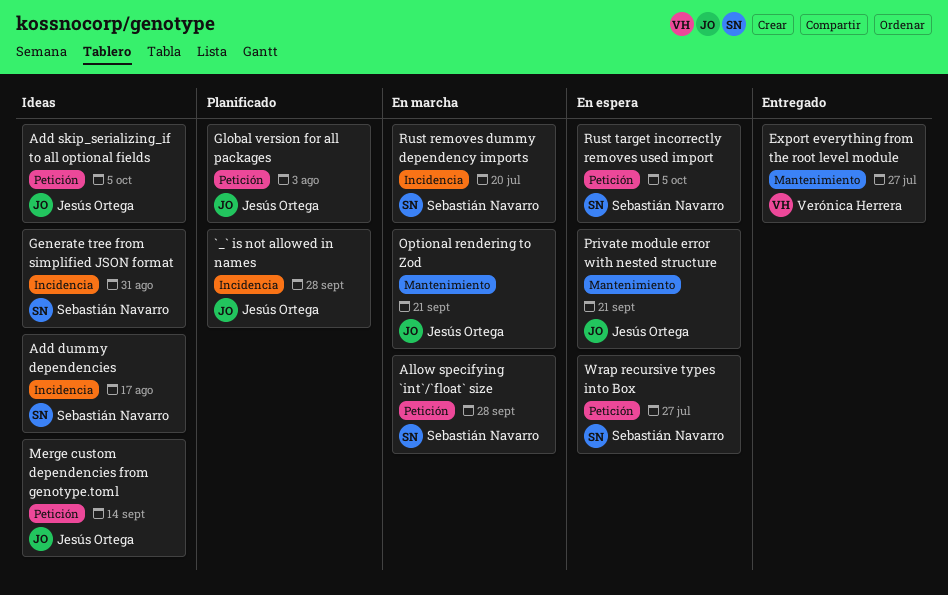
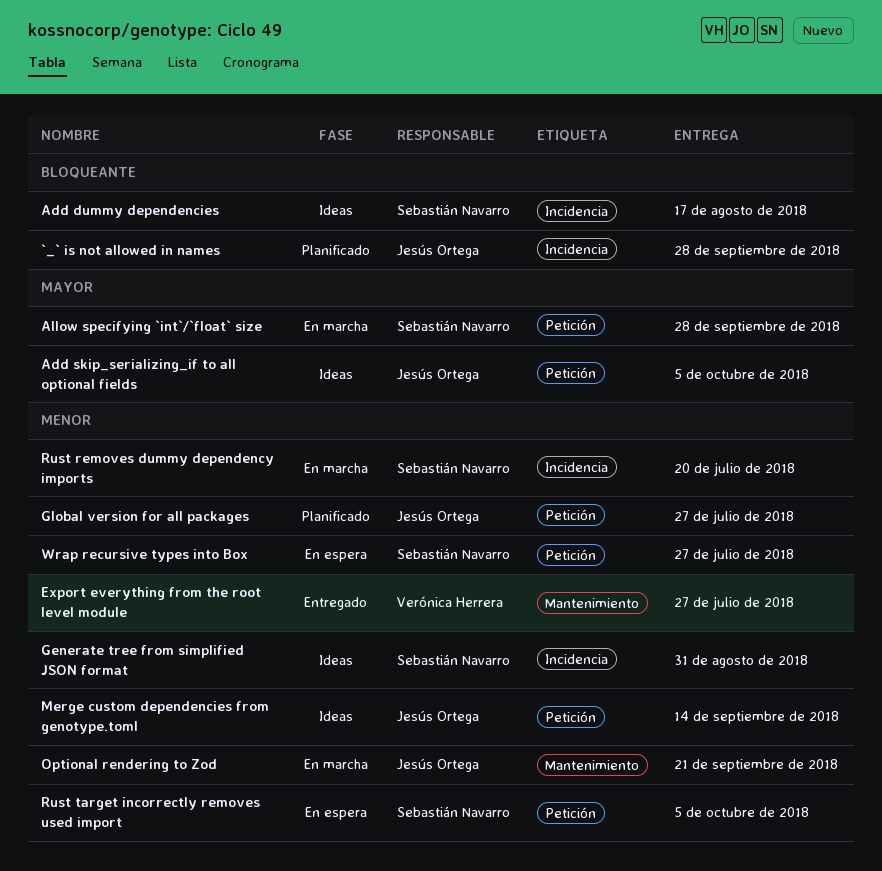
Global version for all packages, due: Aug 3 -> Jul 27
Private module error with nested structure: present -> none

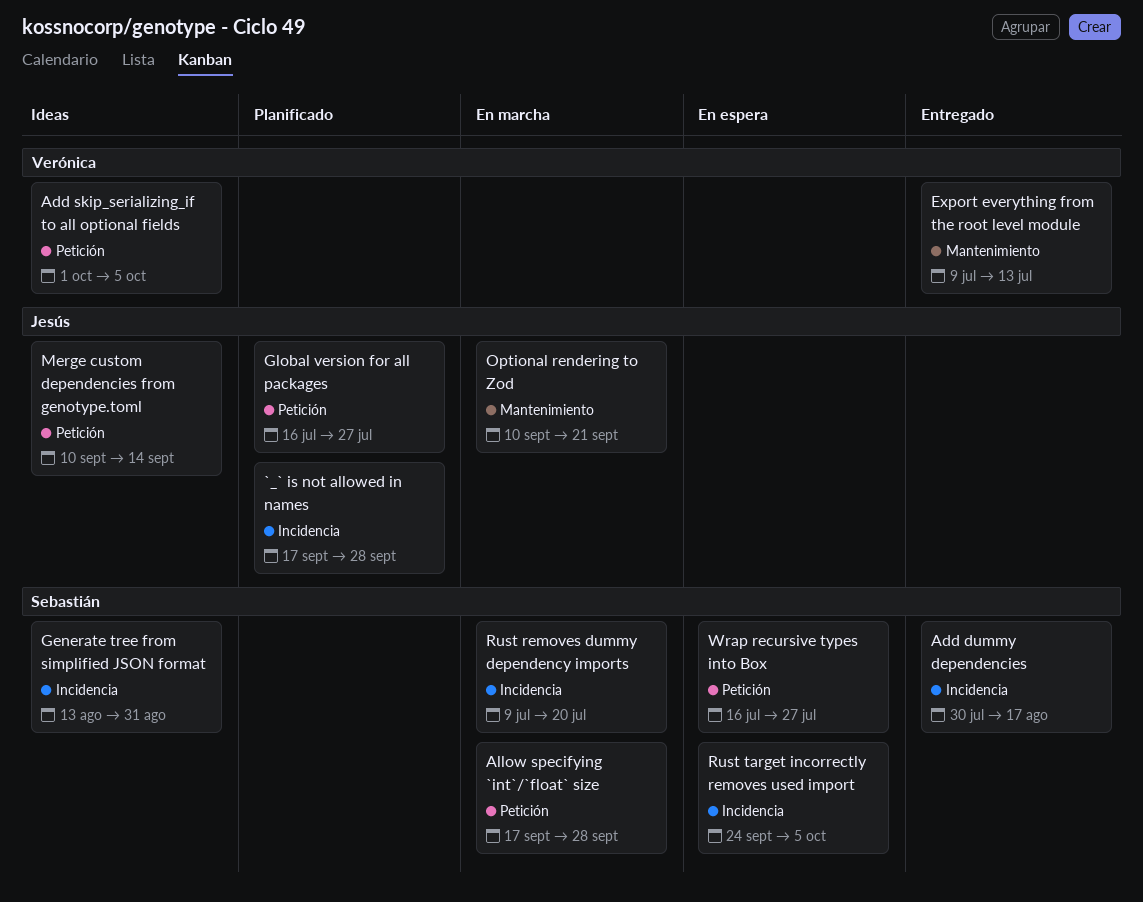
Add dummy dependencies, status: Ideas -> Entregado
Add skip_serializing_if to all optional fields, owner: Jesús Ortega -> Verónica Herrera
Export everything from the root level module, due: Jul 27 -> Jul 13
Rust target incorrectly removes used import, label: Petición -> Incidencia

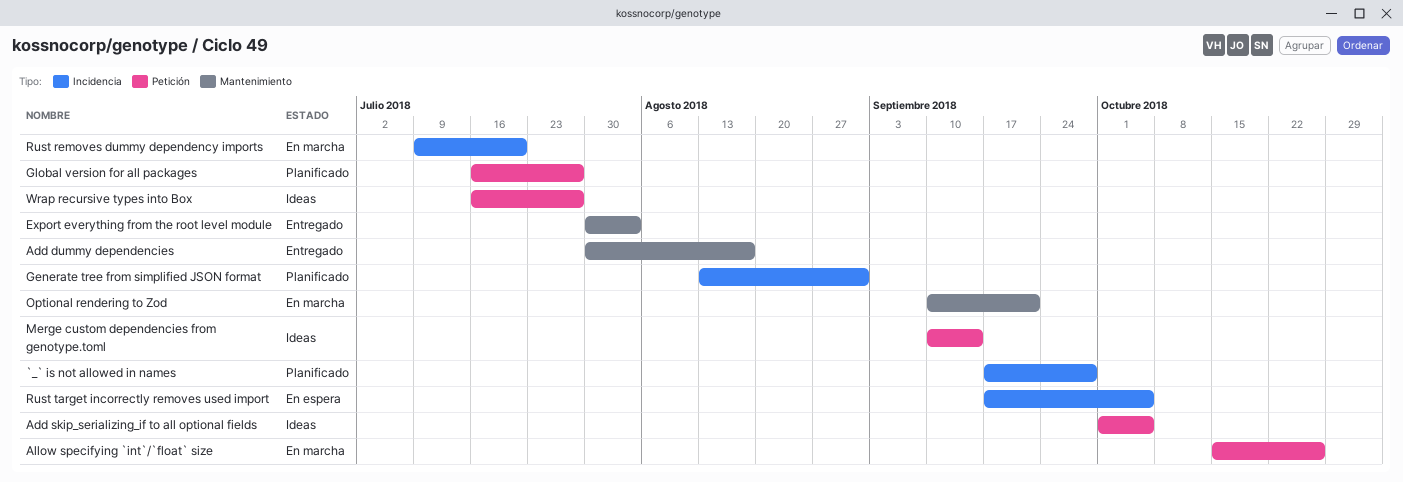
Add dummy dependencies, label: Incidencia -> Mantenimiento
Allow specifying `int`/`float` size, start: Sep 17 -> Oct 15
Allow specifying `int`/`float` size, due: Sep 28 -> Oct 26
Export everything from the root level module, start: Jul 9 -> Jul 30
Export everything from the root level module, due: Jul 13 -> Aug 3
Generate tree from simplified JSON format, status: Ideas -> Planificado
Rust target incorrectly removes used import, start: Sep 24 -> Sep 17
Wrap recursive types into Box, status: En espera -> Ideas

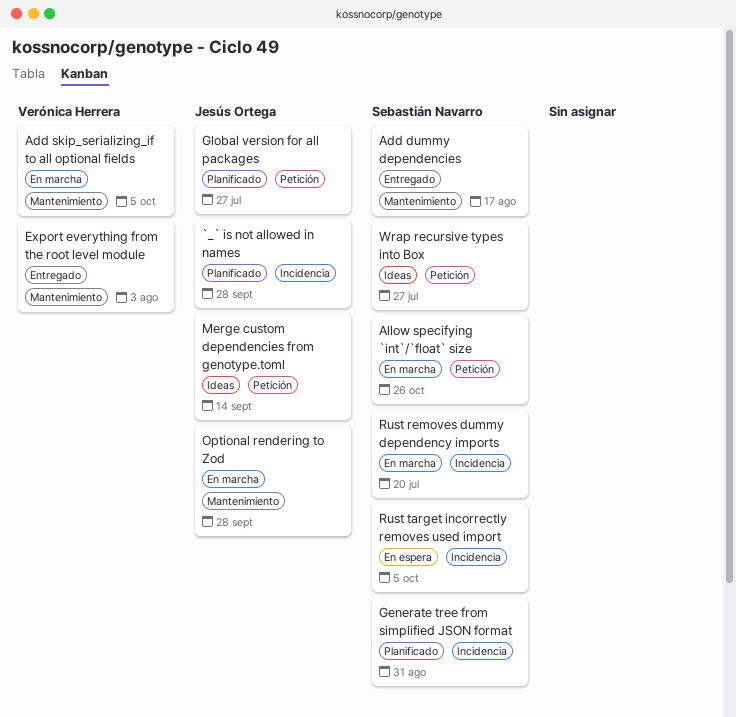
Add skip_serializing_if to all optional fields, status: Ideas -> En marcha
Add skip_serializing_if to all optional fields, label: Petición -> Mantenimiento
Optional rendering to Zod, due: Sep 21 -> Sep 28

